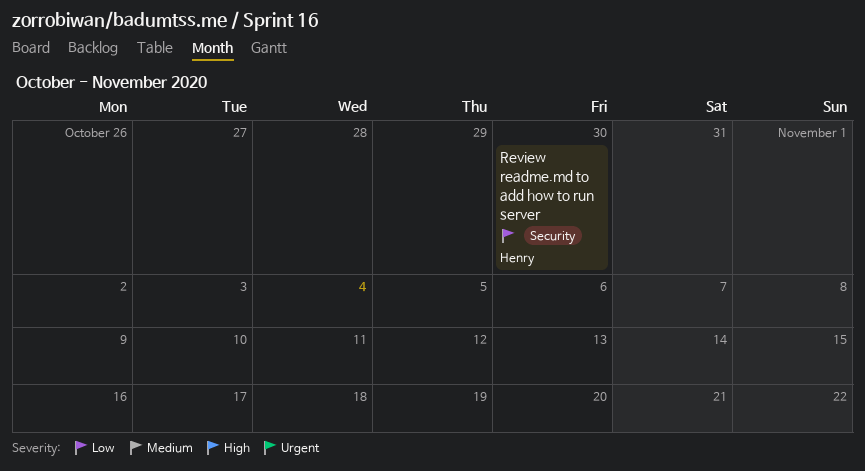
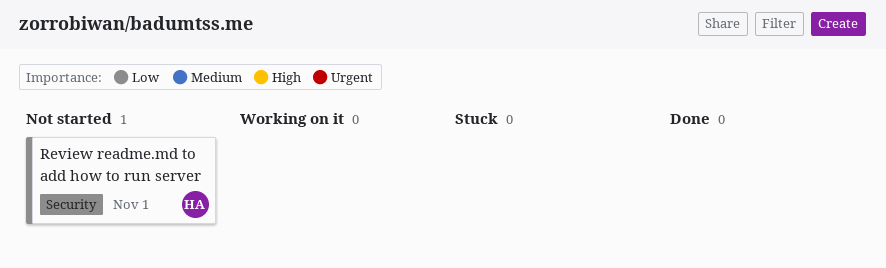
Review readme.md to add how to run server, due: Oct 30 -> Nov 1

